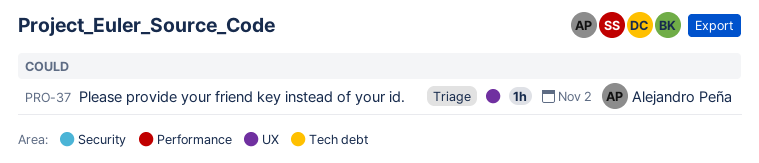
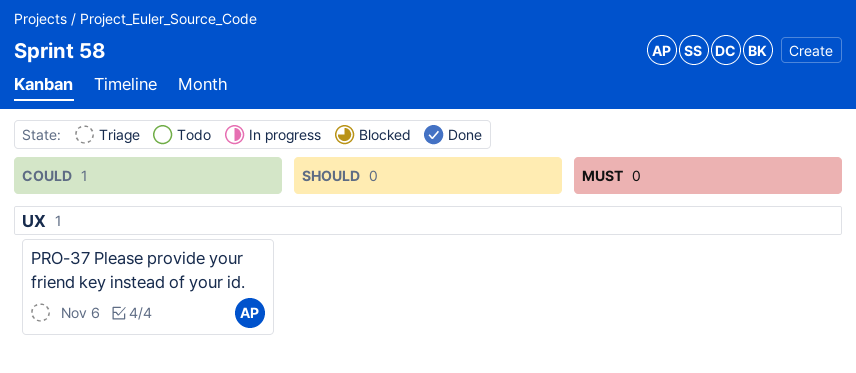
PRO-37, due: Nov 2 -> Nov 6

